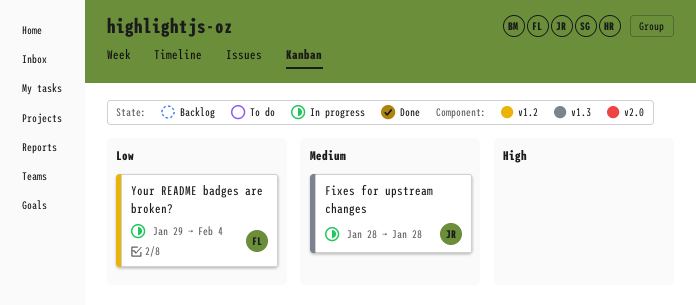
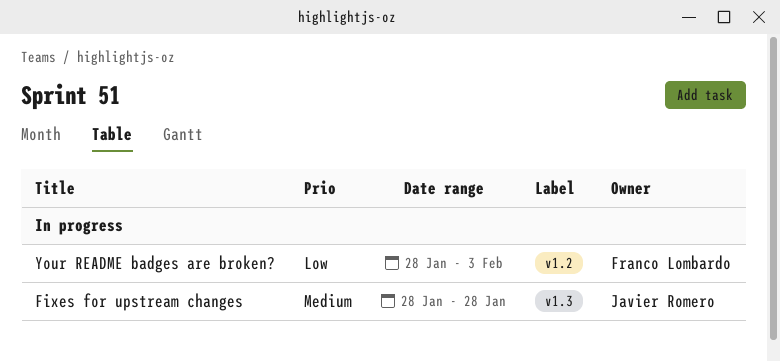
Your README badges are broken?, start: Jan 29 -> Jan 28
Your README badges are broken?, due: Feb 4 -> Feb 3

